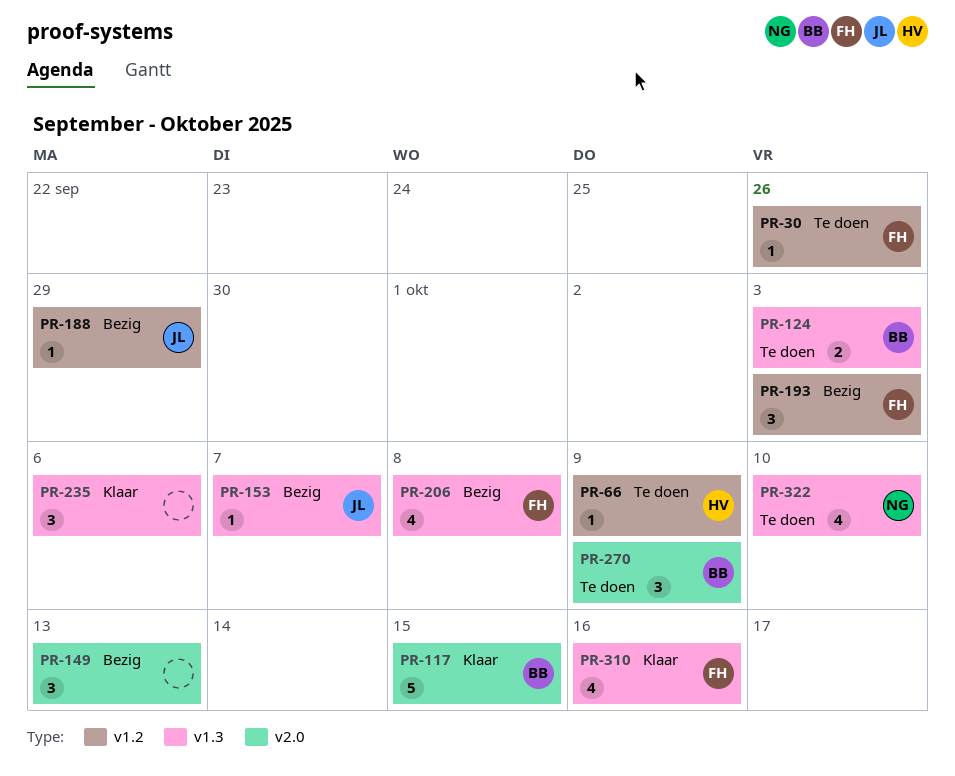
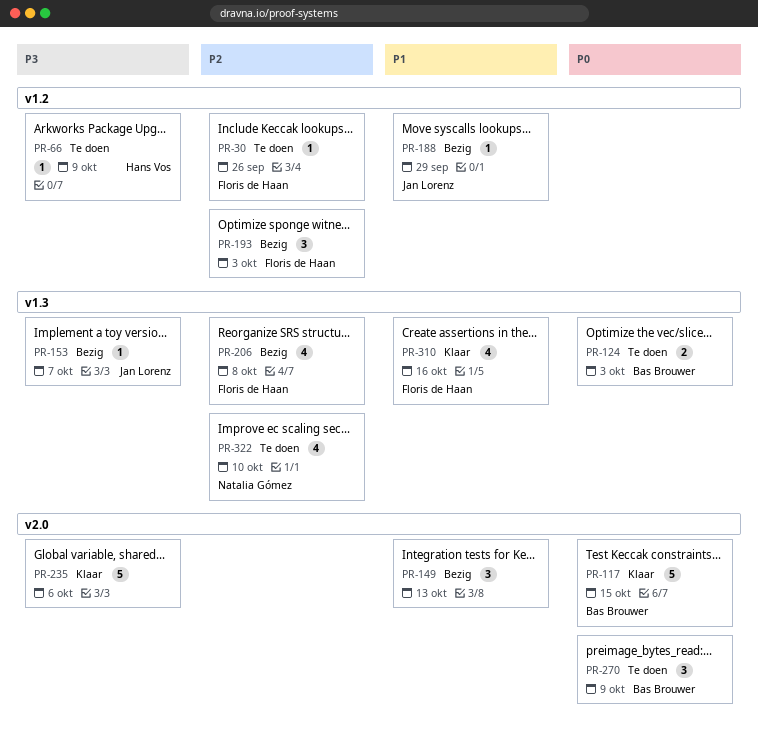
PR-235, label: v1.3 -> v2.0
PR-235, estimate: 3 -> 5

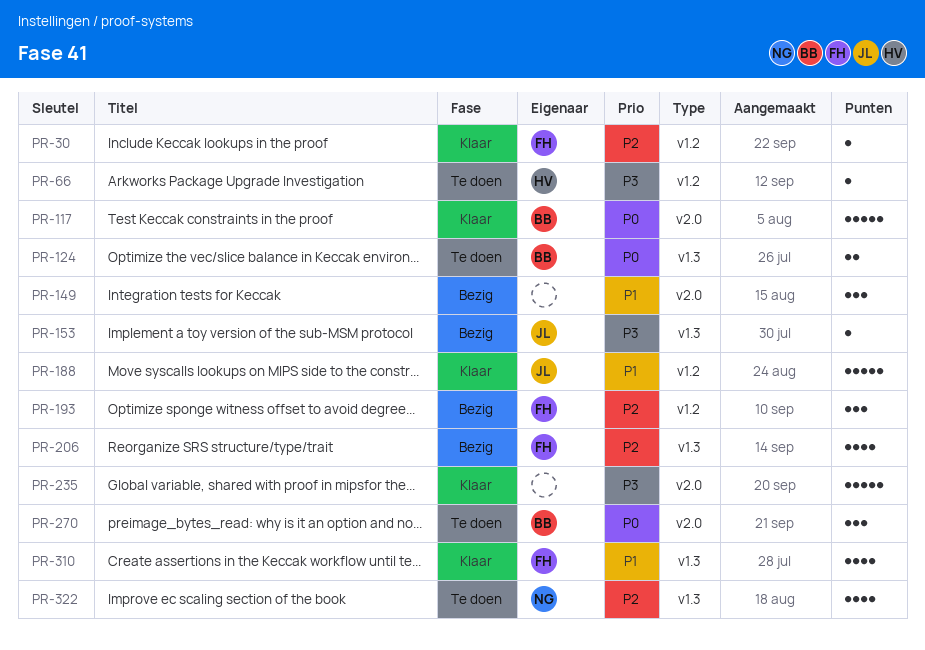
PR-30, status: Te doen -> Klaar
PR-188, status: Bezig -> Klaar
PR-188, estimate: 1 -> 5

